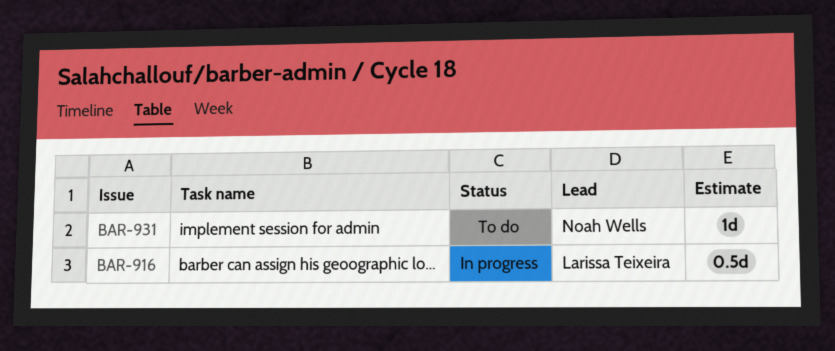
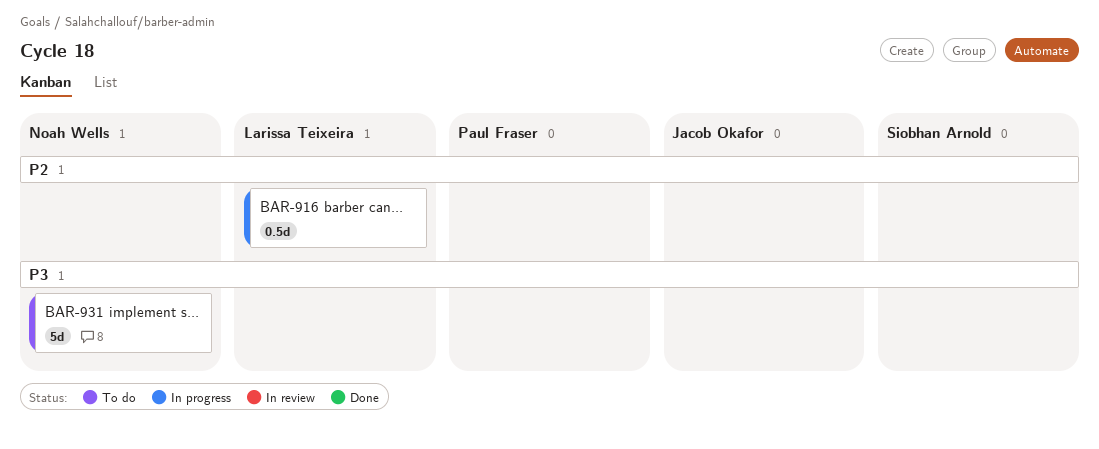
BAR-931, estimate: 1d -> 5d

